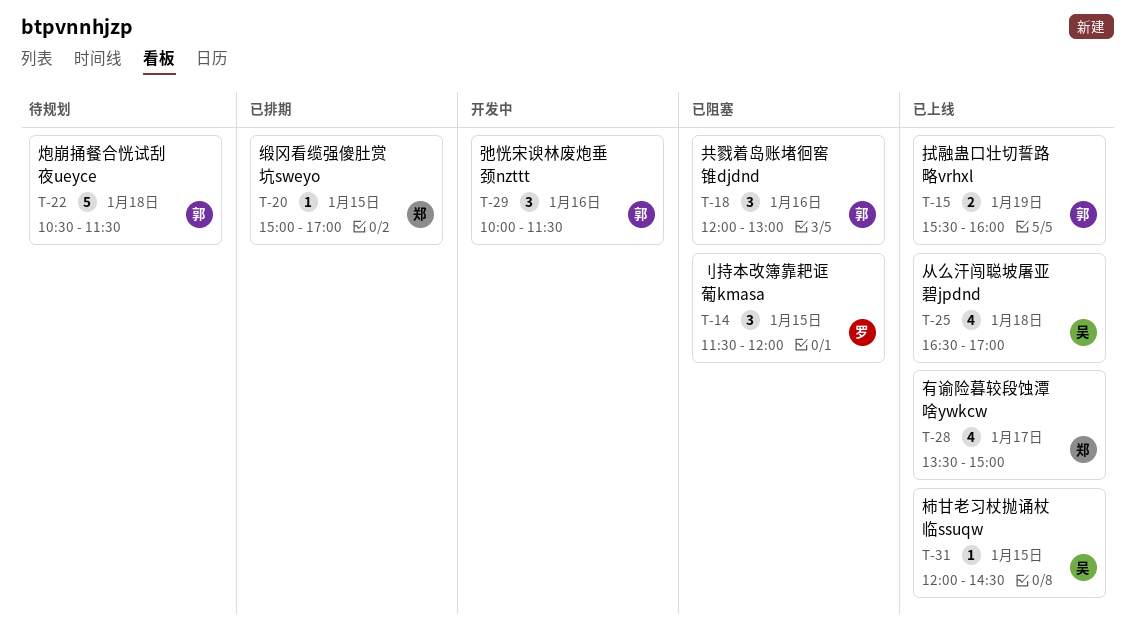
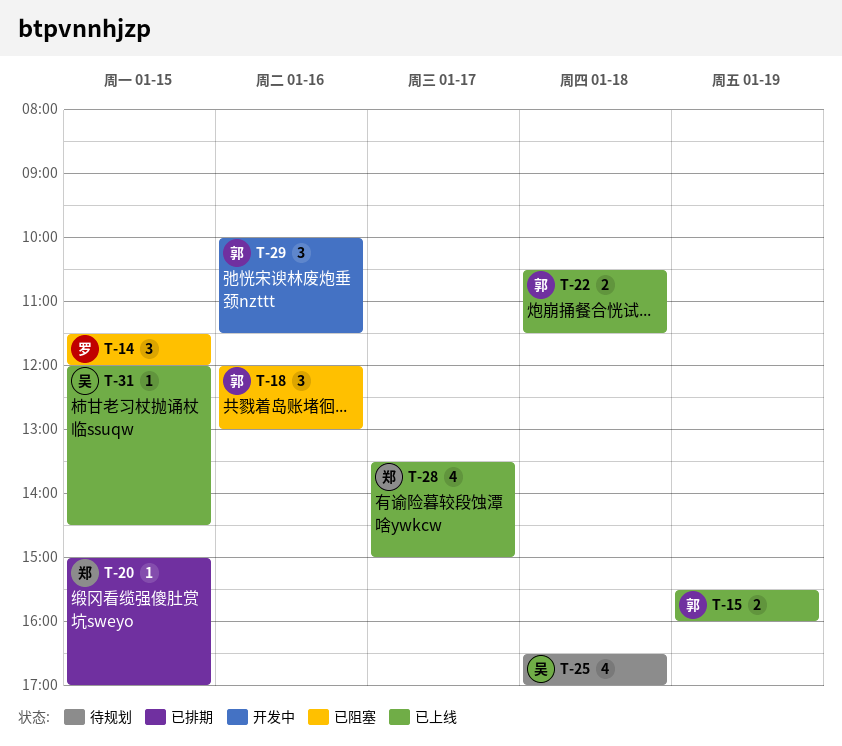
T-22, status: 待规划 -> 已上线
T-22, estimate: 5 -> 2
T-25, status: 已上线 -> 待规划

